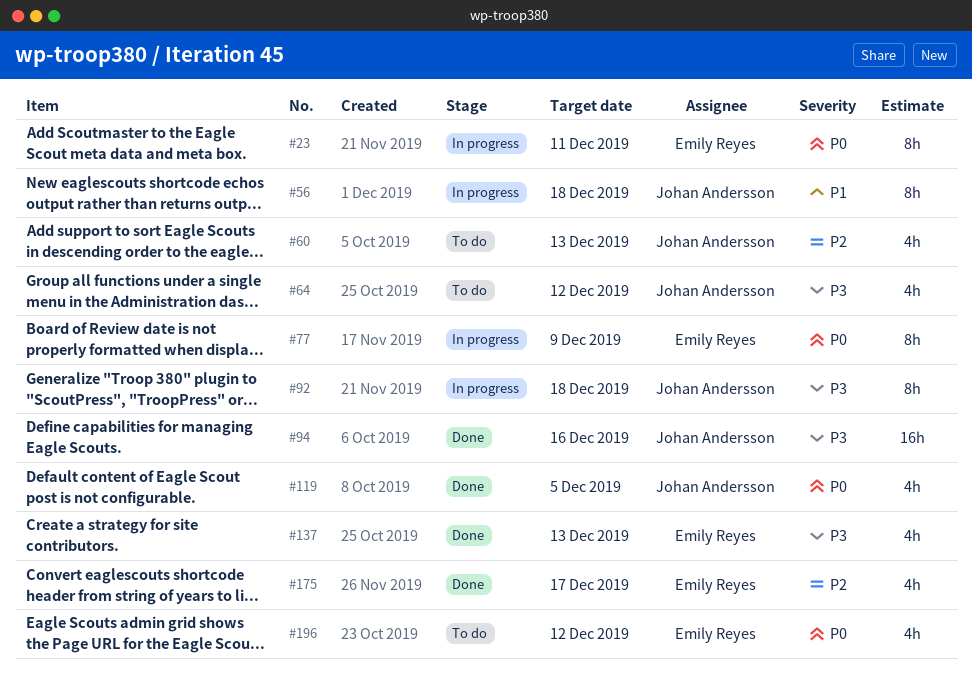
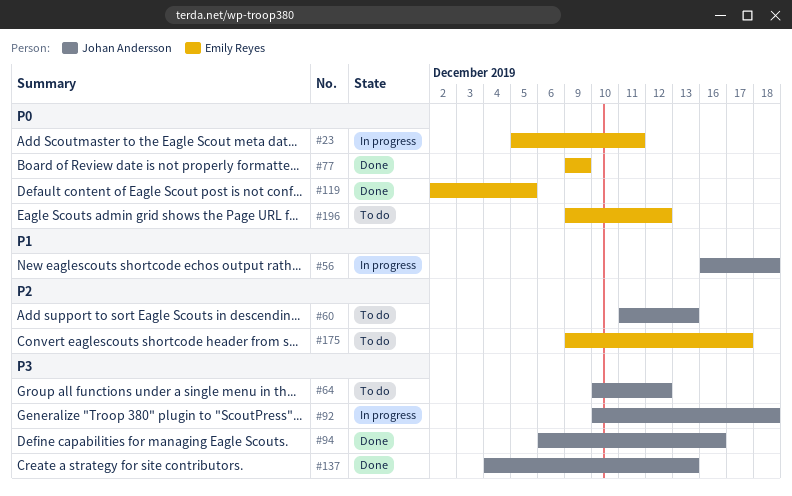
#77, status: In progress -> Done
#119, owner: Johan Andersson -> Emily Reyes
#137, owner: Emily Reyes -> Johan Andersson
#175, status: Done -> To do

